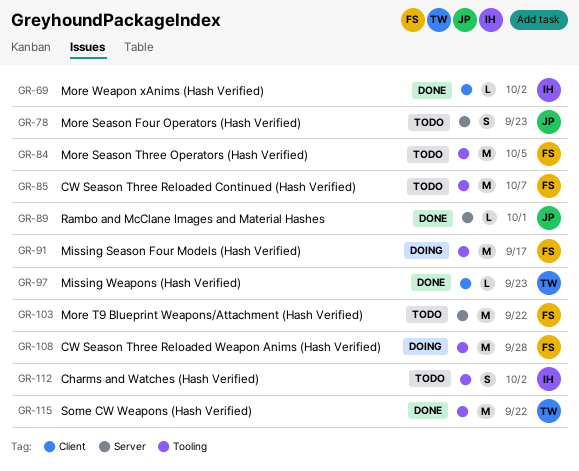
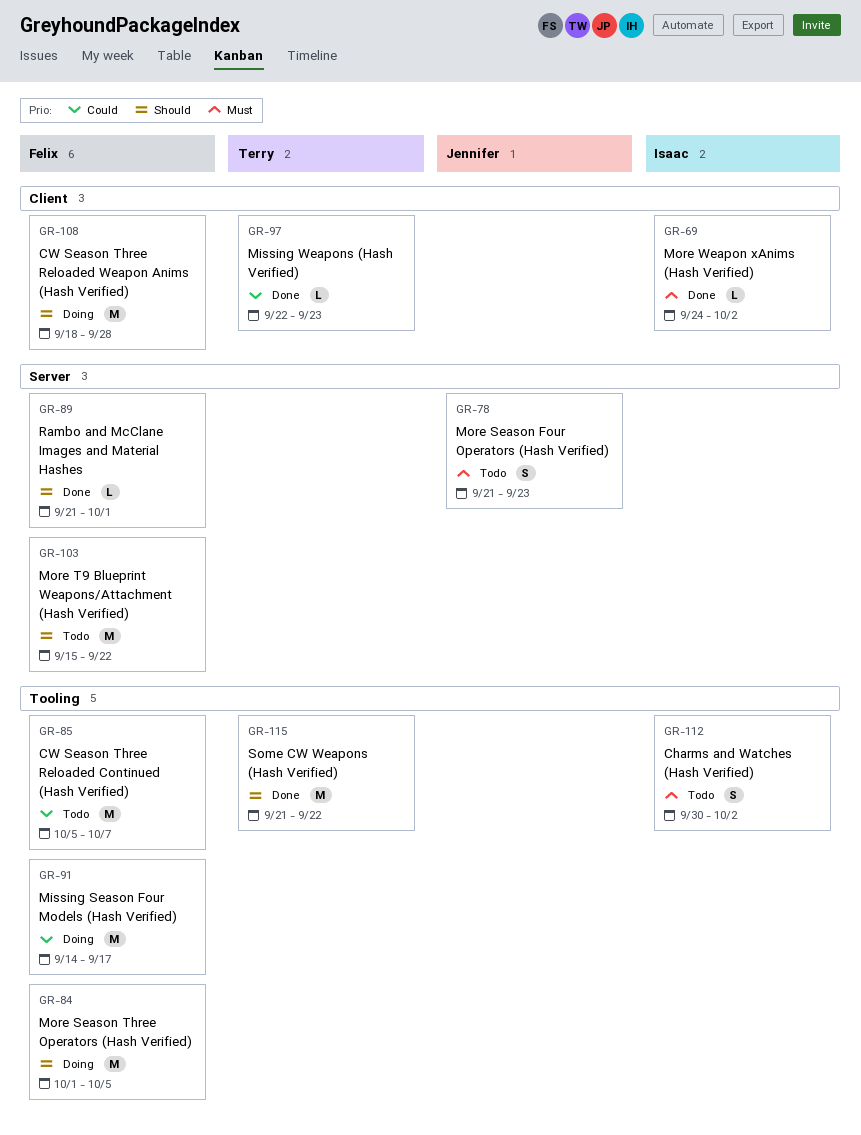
GR-84, status: Todo -> Doing
GR-89, owner: Jennifer -> Felix
GR-108, label: Tooling -> Client

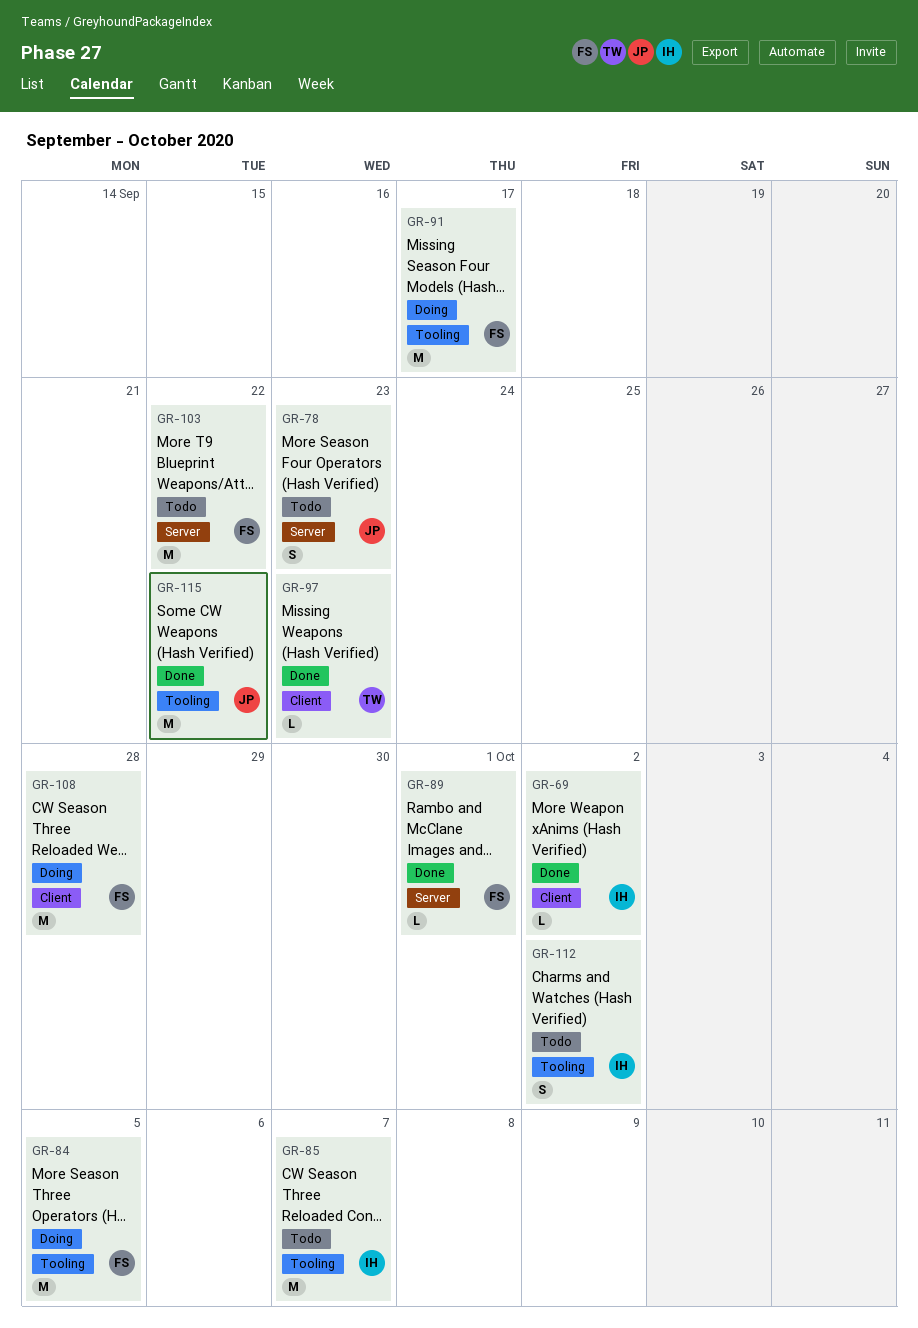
GR-85, owner: Felix -> Isaac
GR-115, owner: Terry -> Jennifer

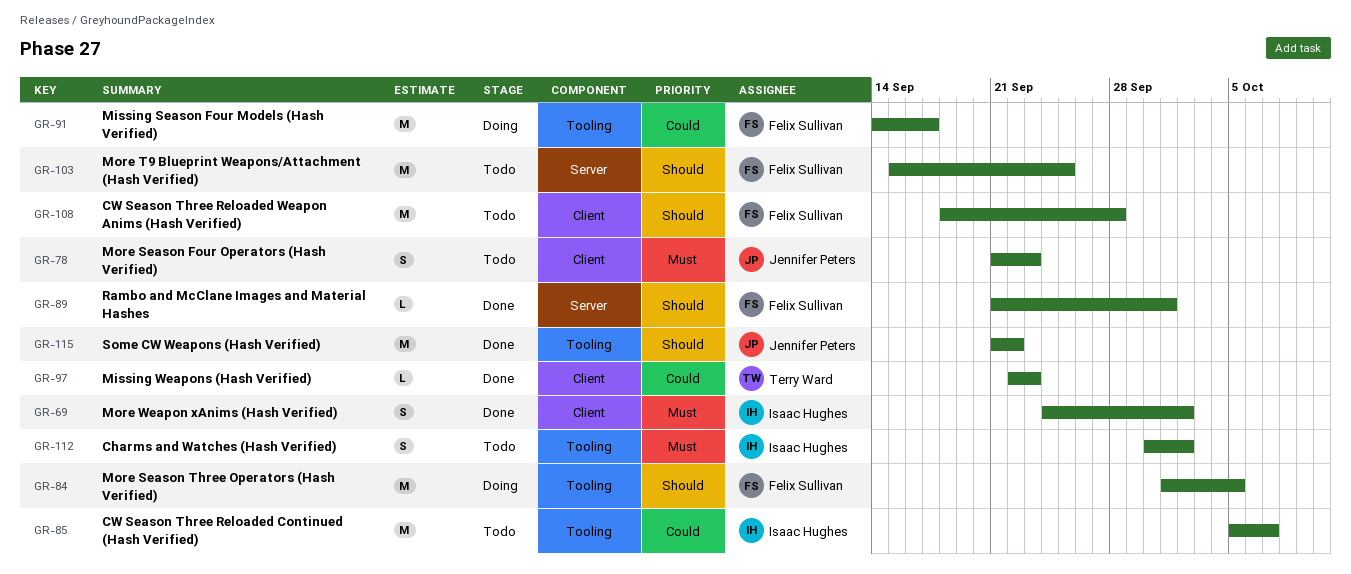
GR-69, estimate: L -> S
GR-78, label: Server -> Client
GR-103, due: Sep 22 -> Sep 25
GR-108, status: Doing -> Todo

